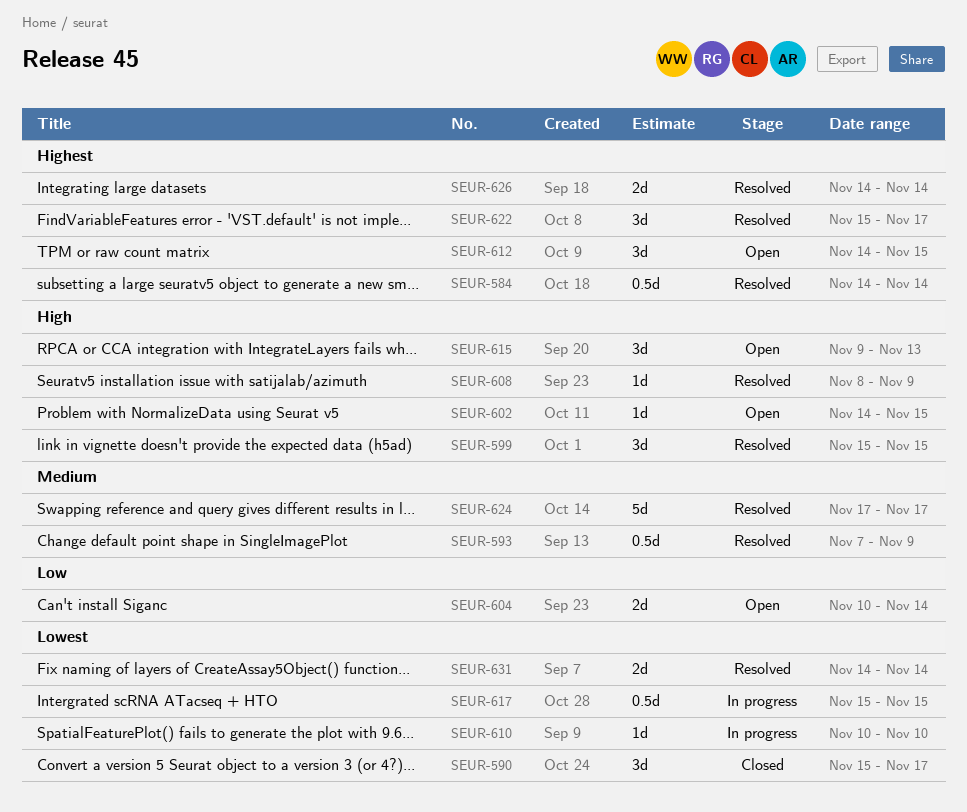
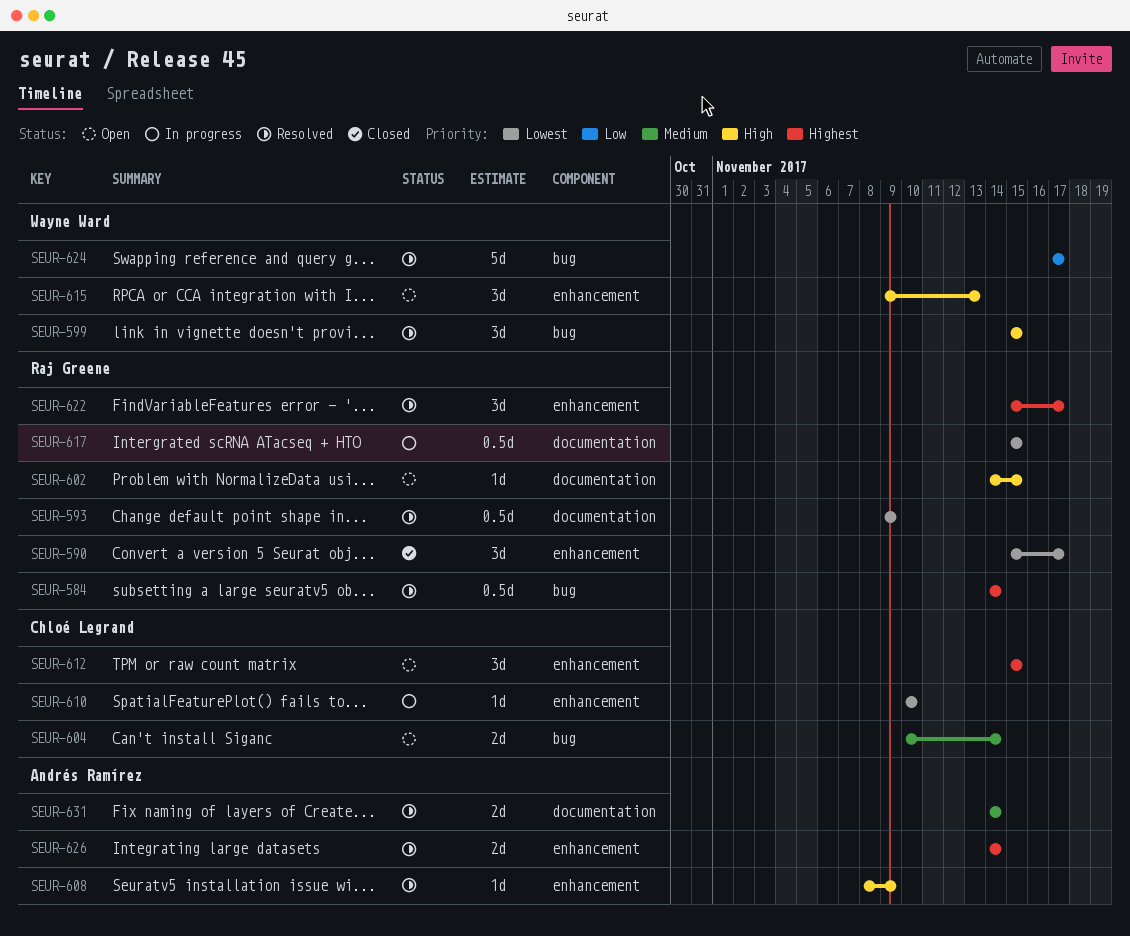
SEUR-593, priority: Medium -> Lowest
SEUR-593, start: Nov 7 -> Nov 9
SEUR-604, priority: Low -> Medium
SEUR-612, start: Nov 14 -> Nov 15
SEUR-624, priority: Medium -> Low
SEUR-631, priority: Lowest -> Medium

